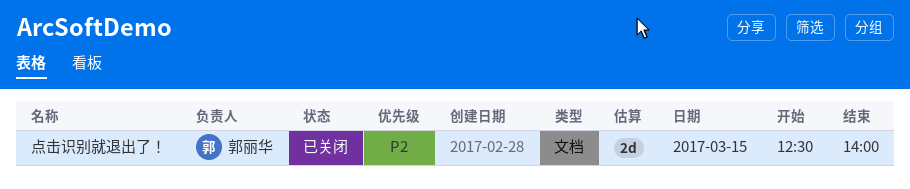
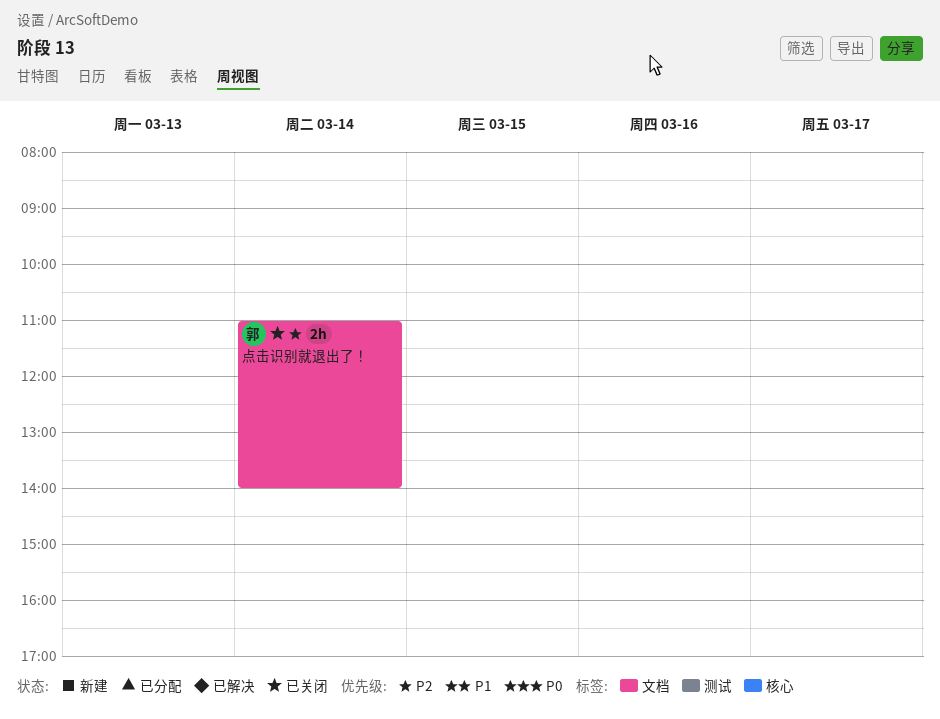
点击识别就退出了！, estimate: 2d -> 2h
点击识别就退出了！, day: Mar 15 -> Mar 14
点击识别就退出了！, begins: 12:30 -> 11:00

